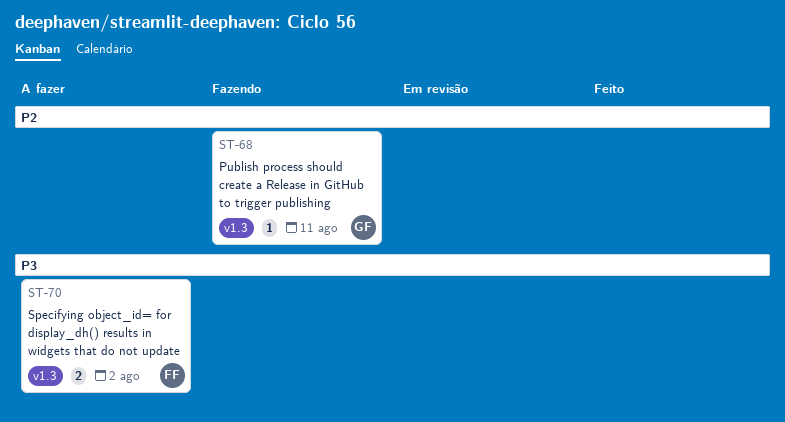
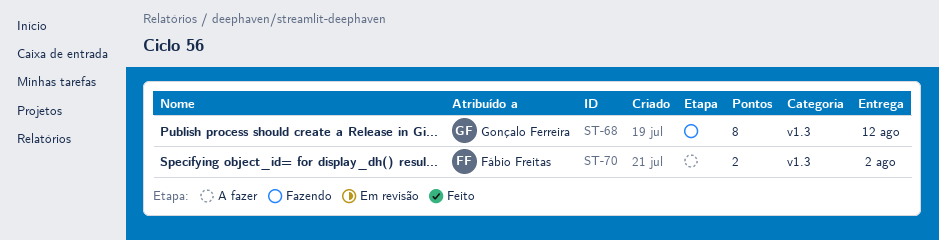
ST-68, estimate: 1 -> 8
ST-68, due: Aug 11 -> Aug 12

